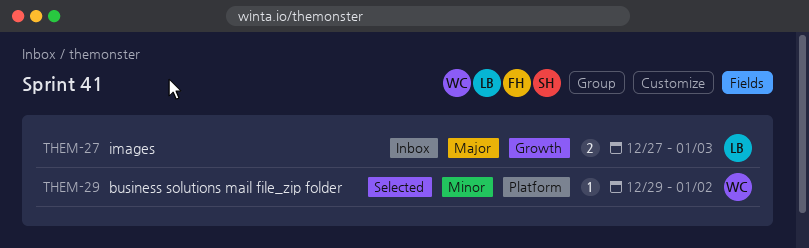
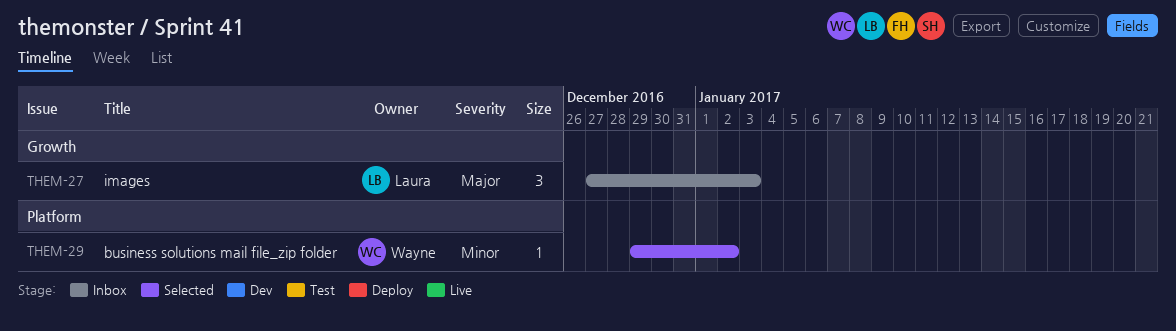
THEM-27, estimate: 2 -> 3

